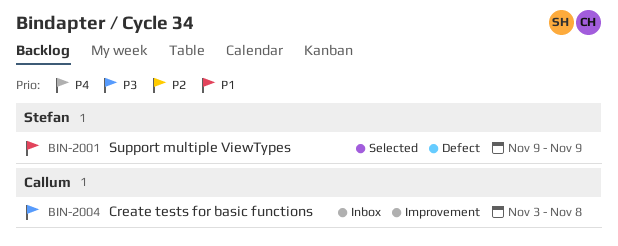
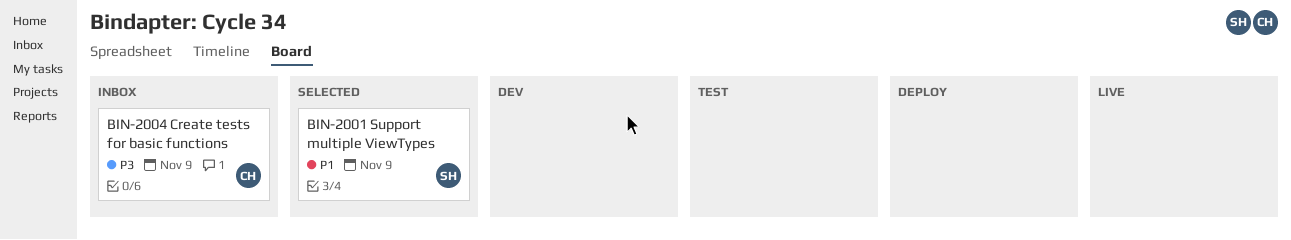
BIN-2004, due: Nov 8 -> Nov 9

